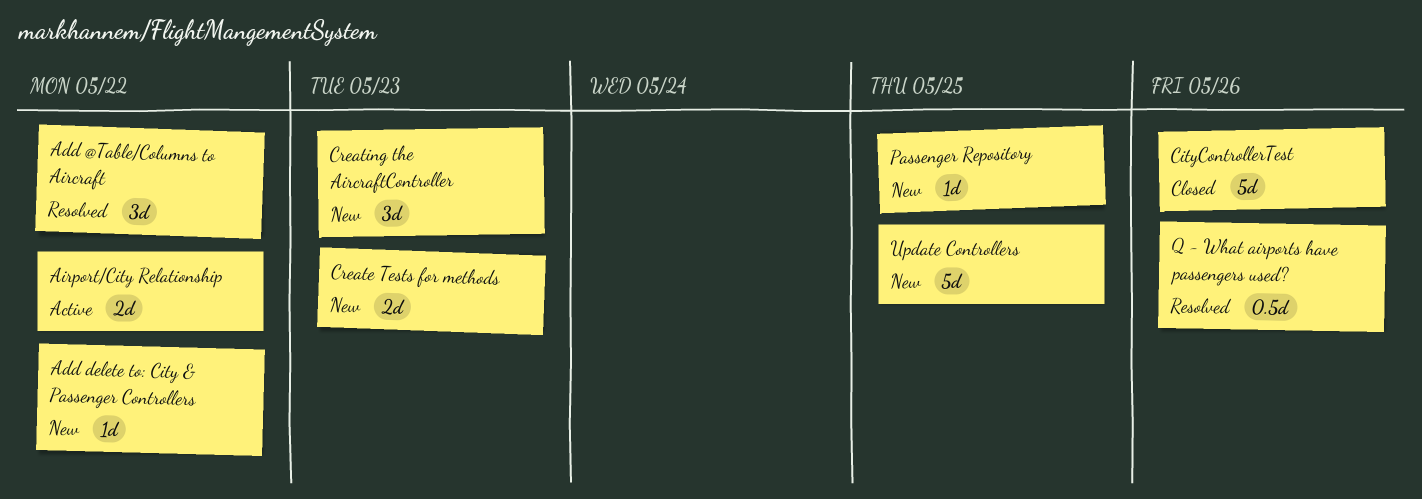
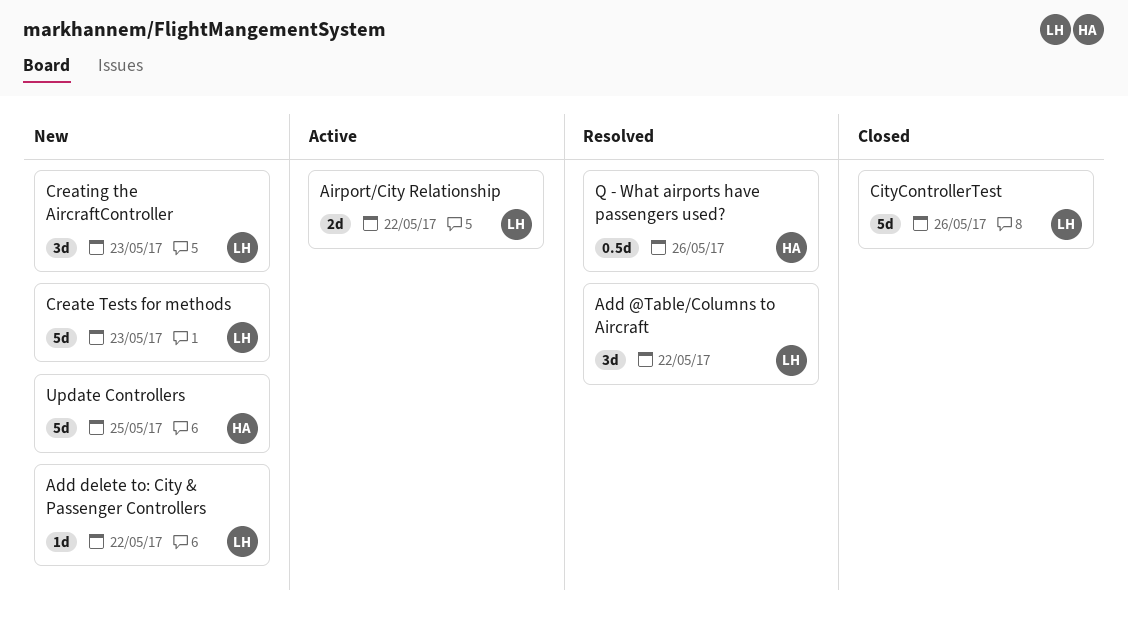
Create Tests for methods, estimate: 2d -> 5d
Passenger Repository: present -> none

